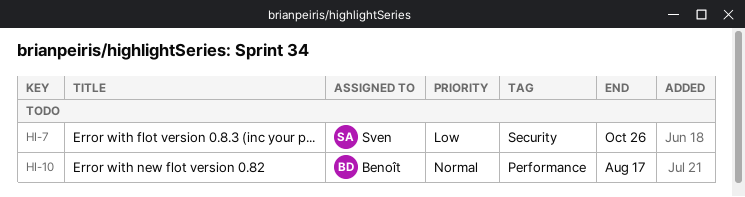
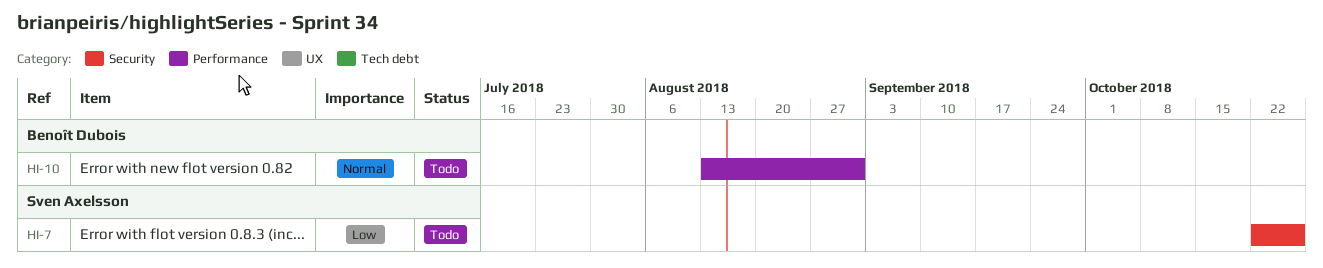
HI-10, due: Aug 17 -> Aug 31

